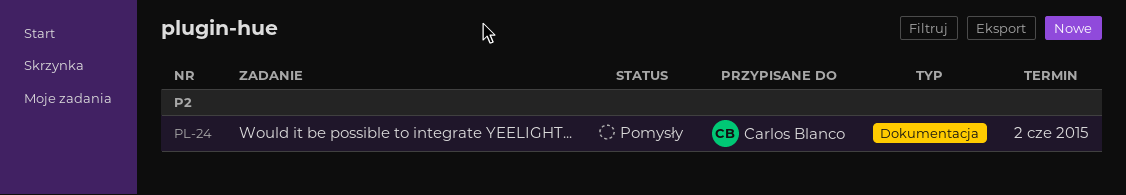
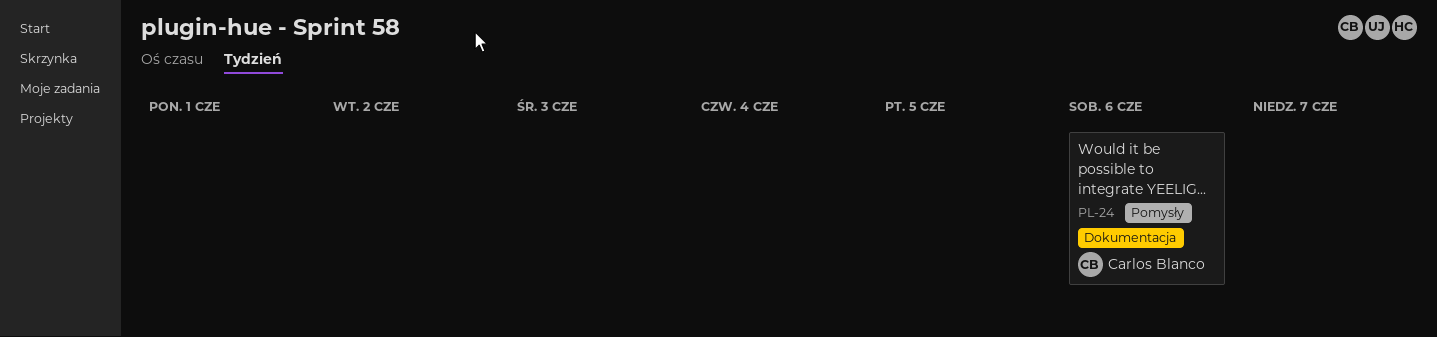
PL-24, due: Jun 2 -> Jun 6

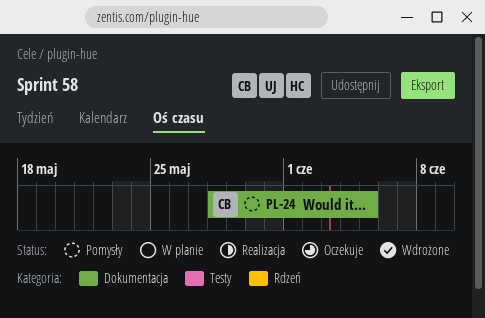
PL-24, due: Jun 6 -> Jun 5

